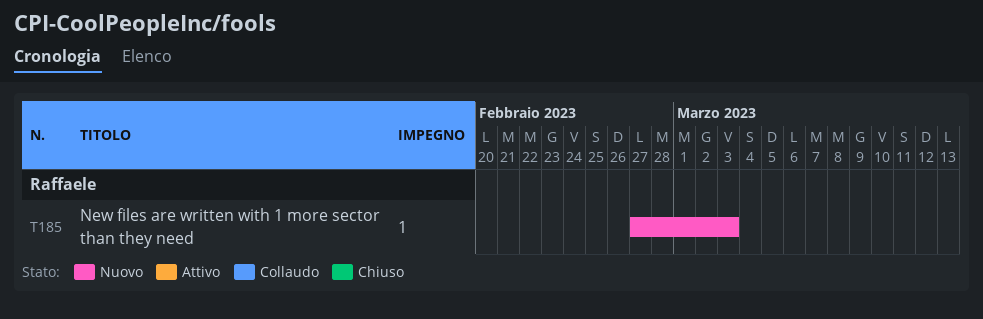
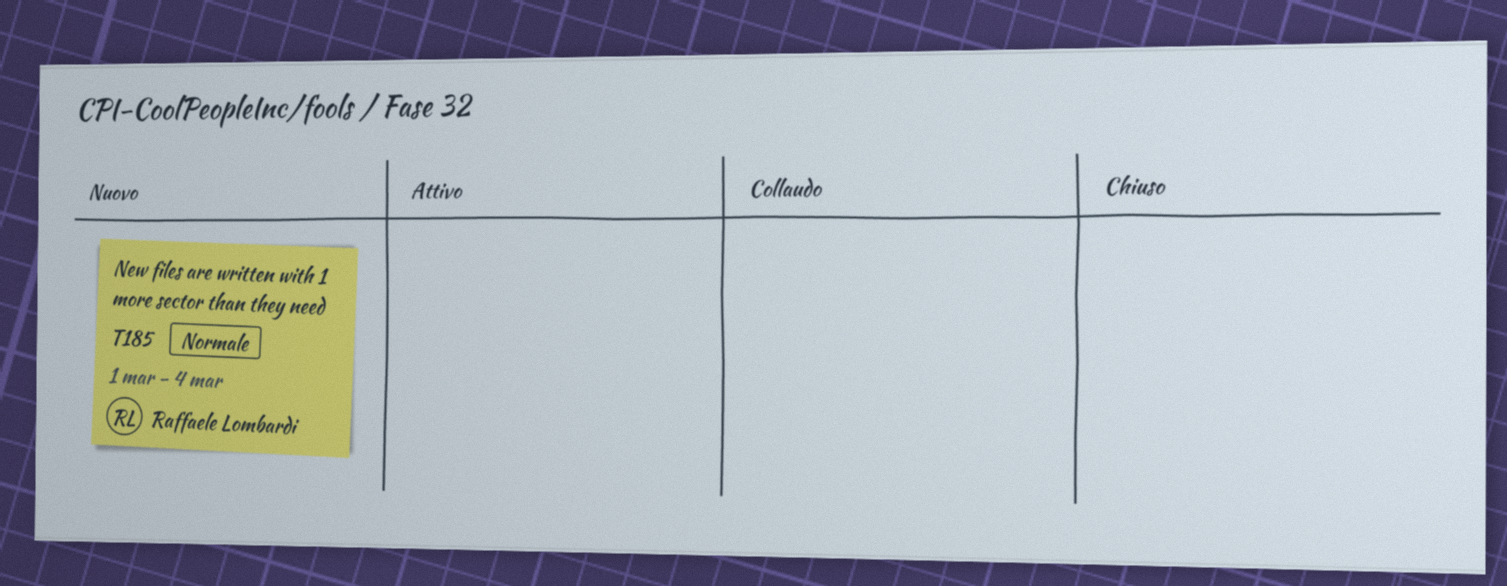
T185, start: Feb 27 -> Mar 1
T185, due: Mar 3 -> Mar 4

